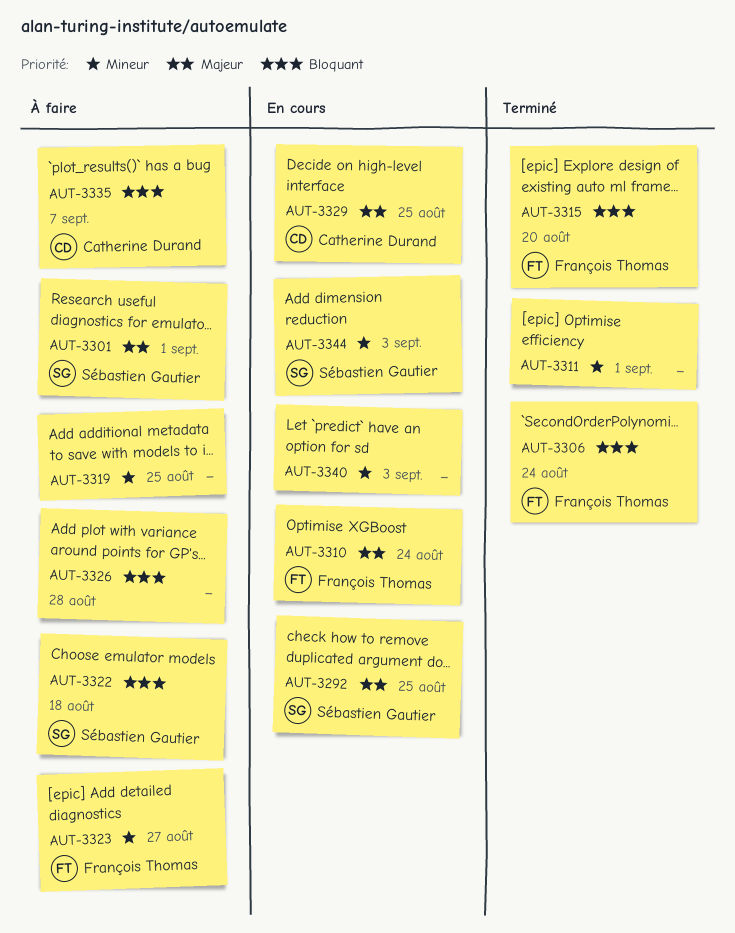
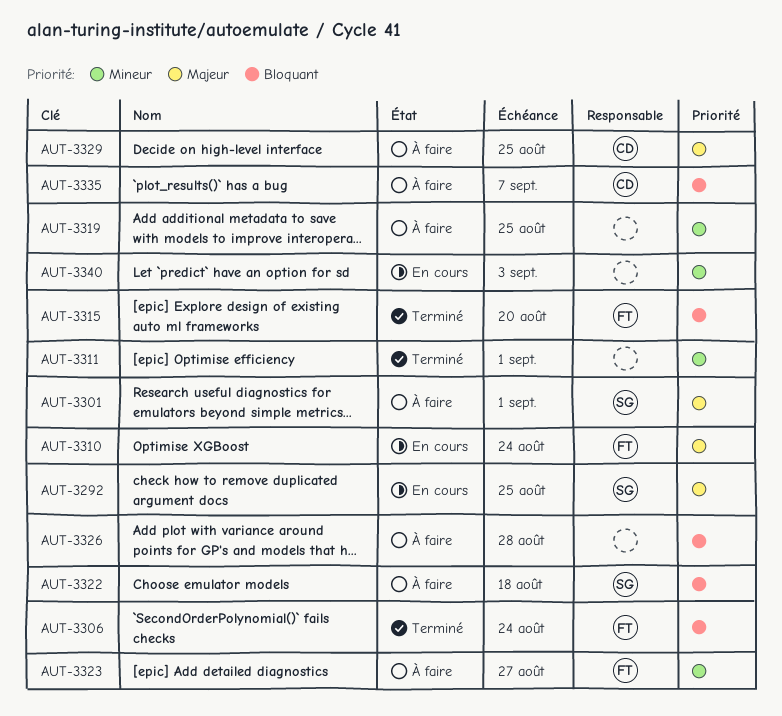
AUT-3329, status: En cours -> À faire
AUT-3344: present -> none

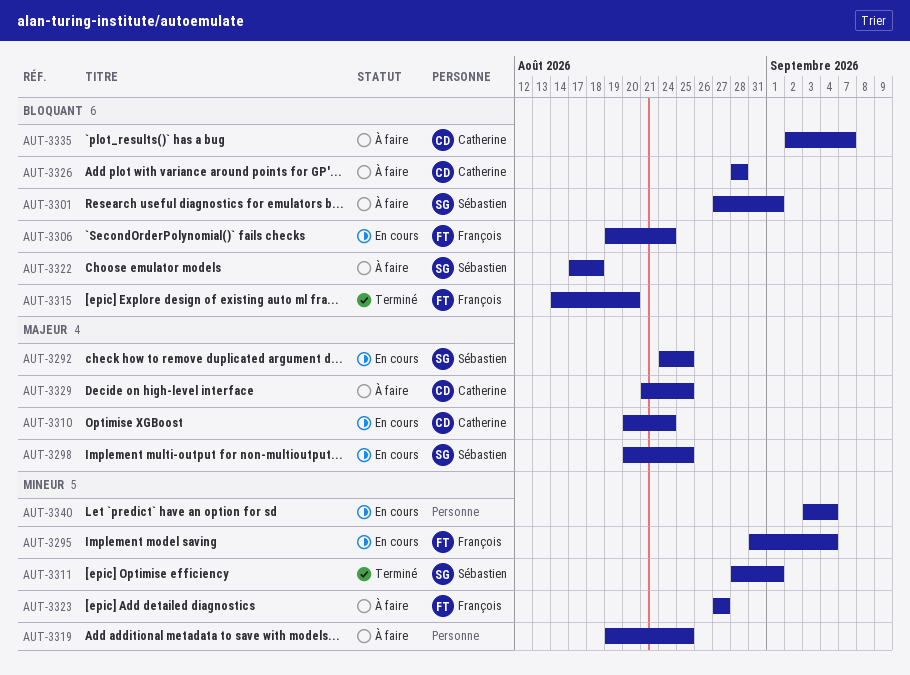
AUT-3295: none -> present
AUT-3298: none -> present
AUT-3301, priority: Majeur -> Bloquant
AUT-3306, status: Terminé -> En cours
AUT-3310, owner: François -> Catherine
AUT-3311, owner: none -> Sébastien
AUT-3326, owner: none -> Catherine
AUT-3340, due: Sep 3 -> Sep 4

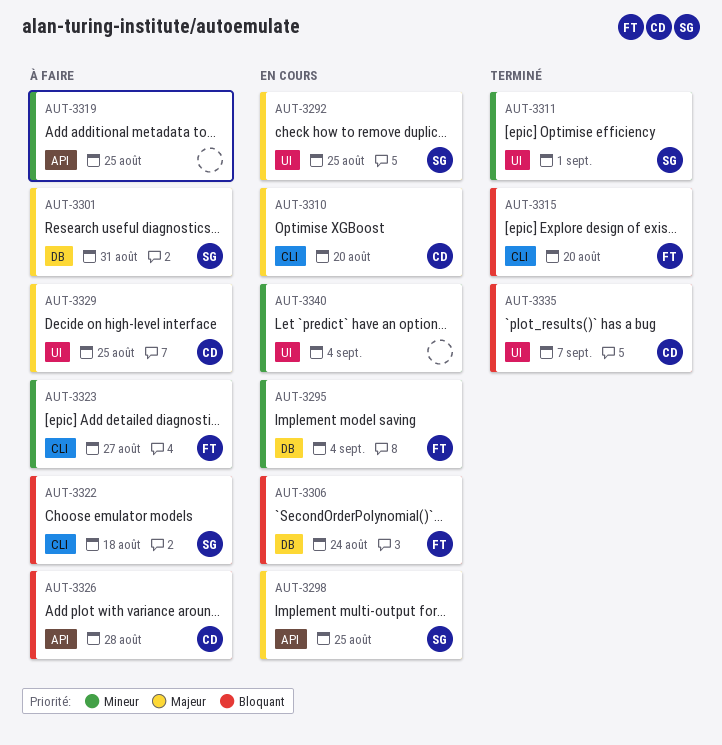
AUT-3301, priority: Bloquant -> Majeur
AUT-3301, due: Sep 1 -> Aug 31
AUT-3310, due: Aug 24 -> Aug 20
AUT-3335, status: À faire -> Terminé

